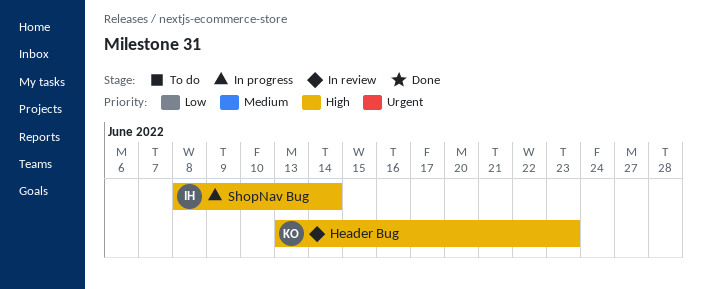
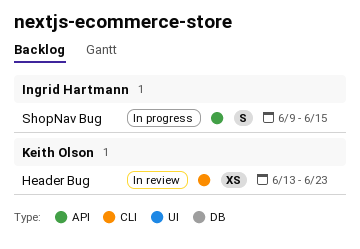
ShopNav Bug, start: Jun 8 -> Jun 9
ShopNav Bug, due: Jun 14 -> Jun 15

